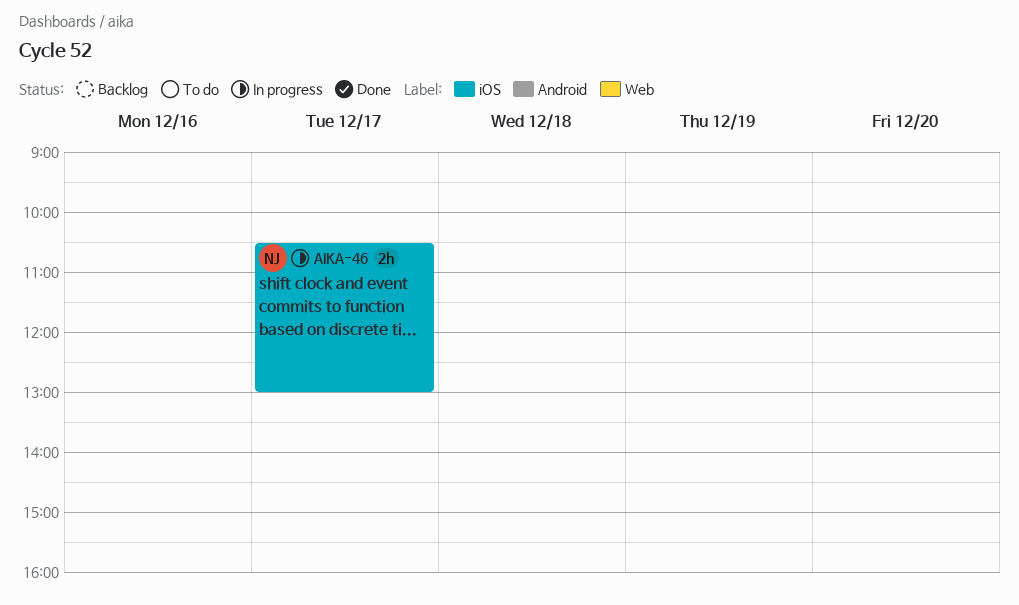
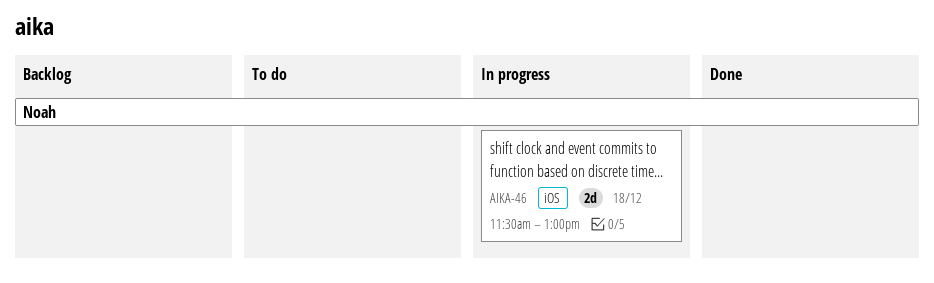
AIKA-46, estimate: 2h -> 2d
AIKA-46, day: Dec 17 -> Dec 18
AIKA-46, begins: 10:30 -> 11:30

